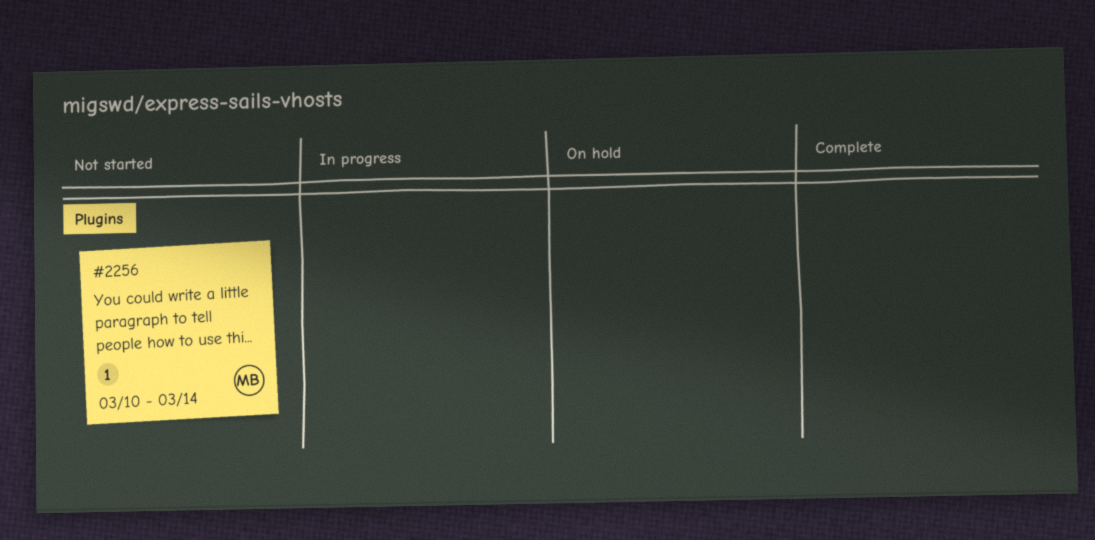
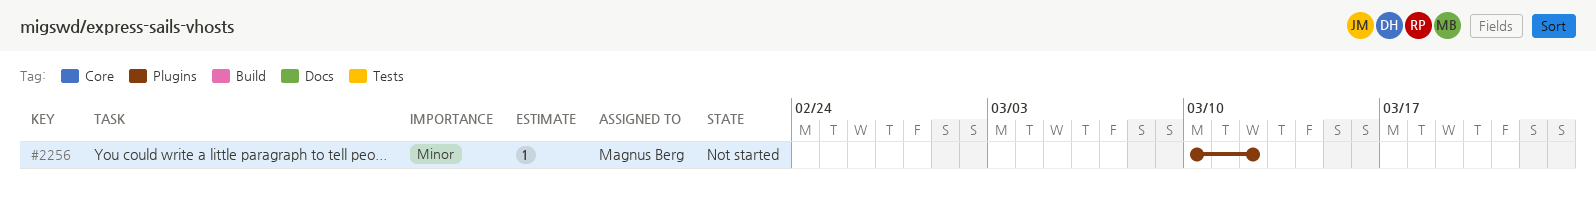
#2256, due: Mar 14 -> Mar 12

